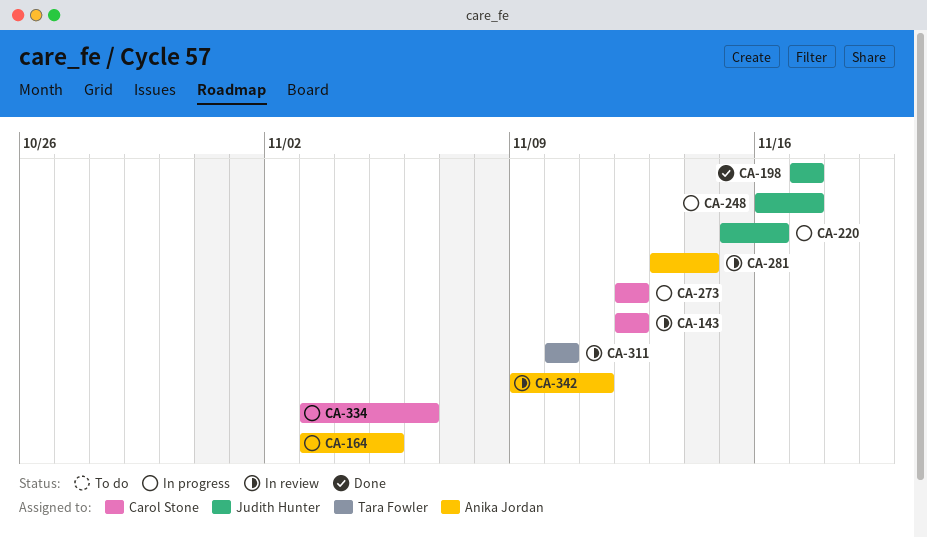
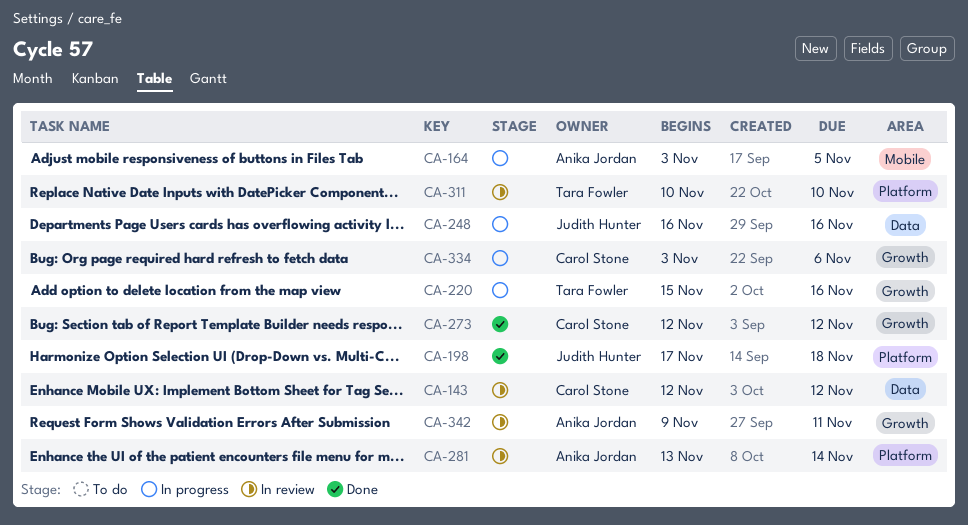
CA-198, due: Nov 17 -> Nov 18
CA-220, owner: Judith Hunter -> Tara Fowler
CA-248, due: Nov 17 -> Nov 16
CA-273, status: In progress -> Done

